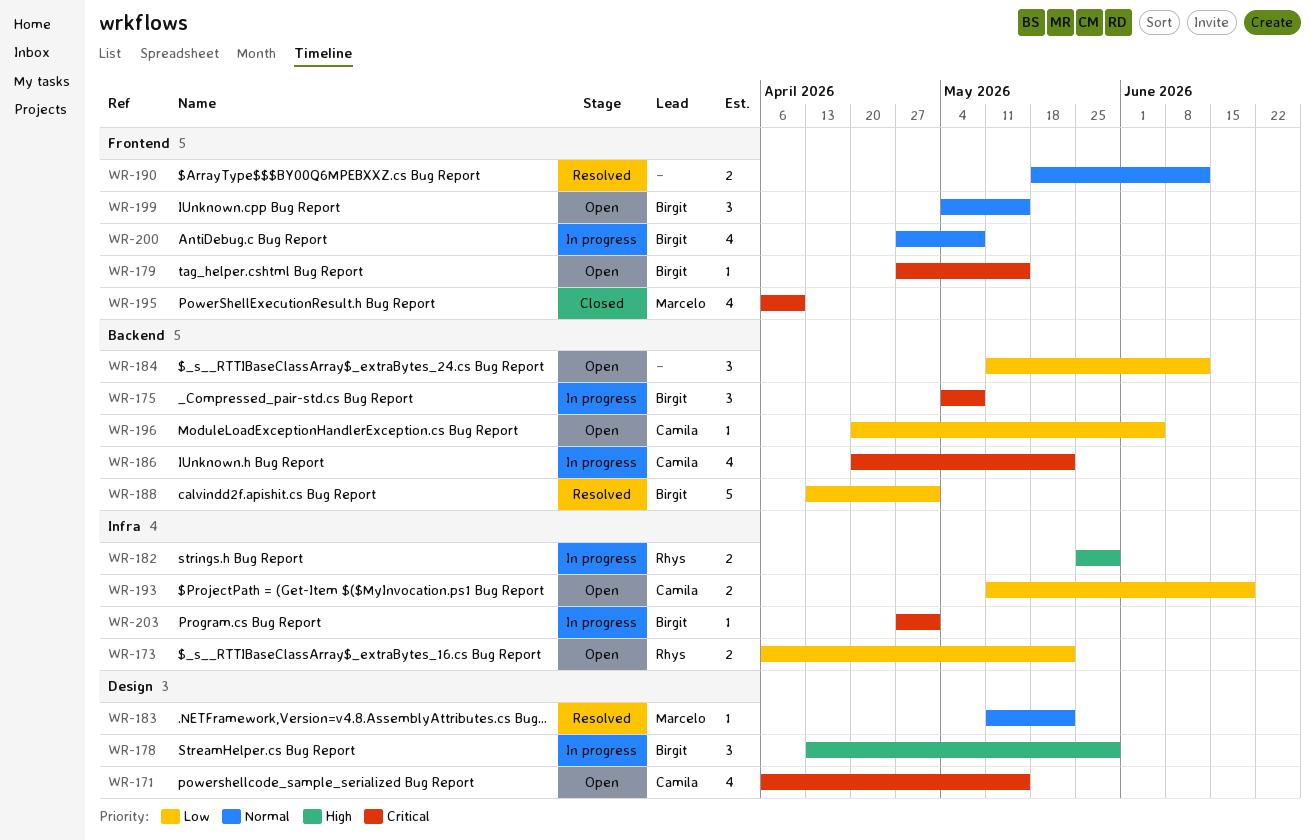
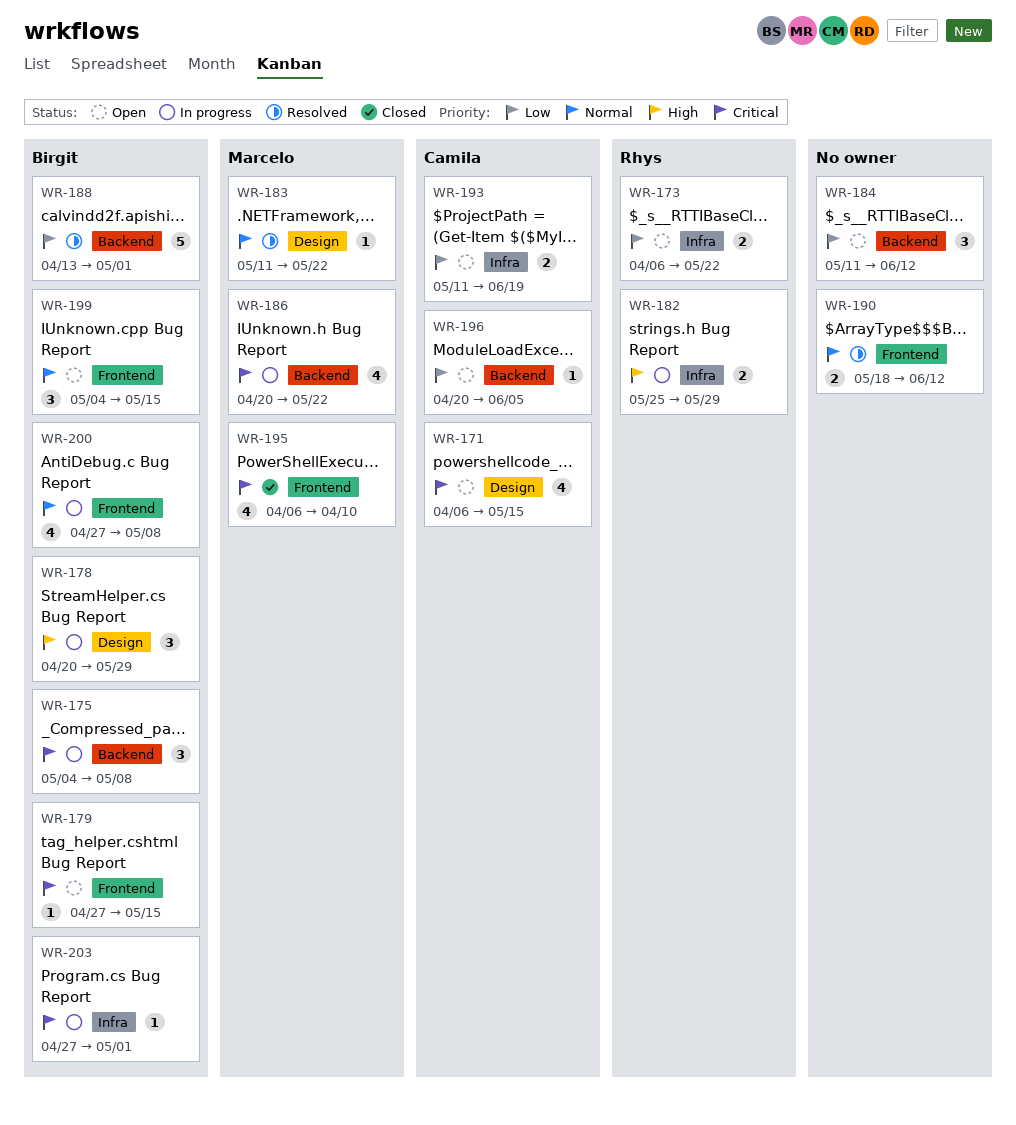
WR-178, start: Apr 13 -> Apr 20
WR-186, owner: Camila -> Marcelo

